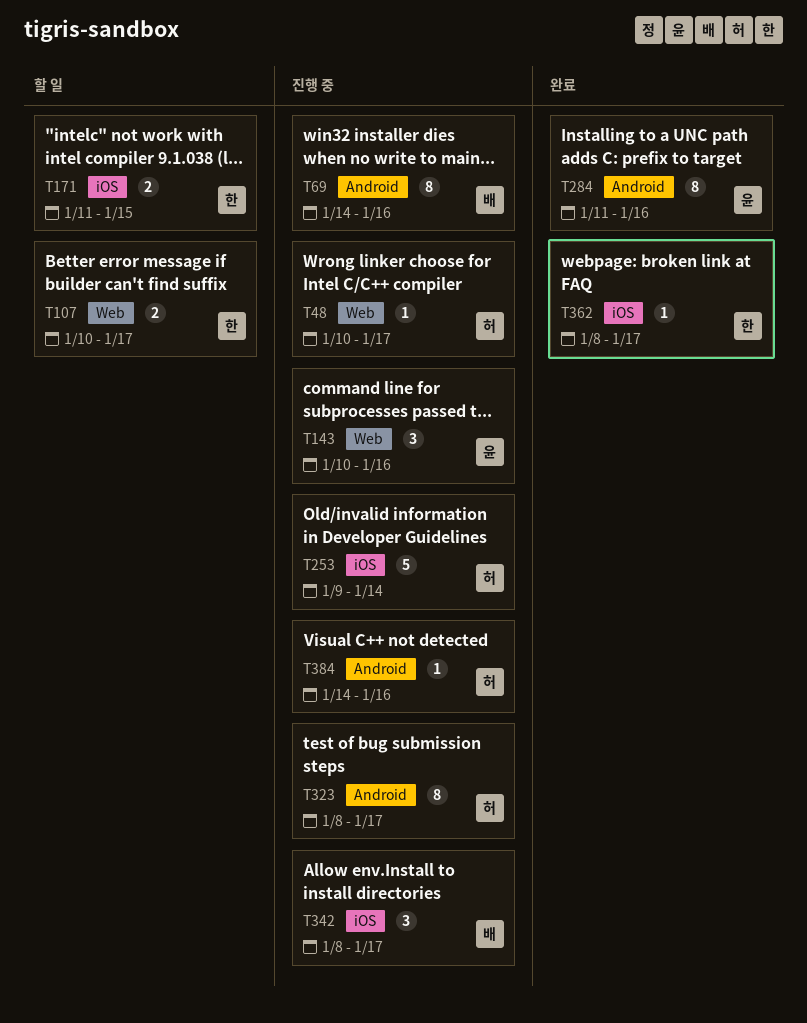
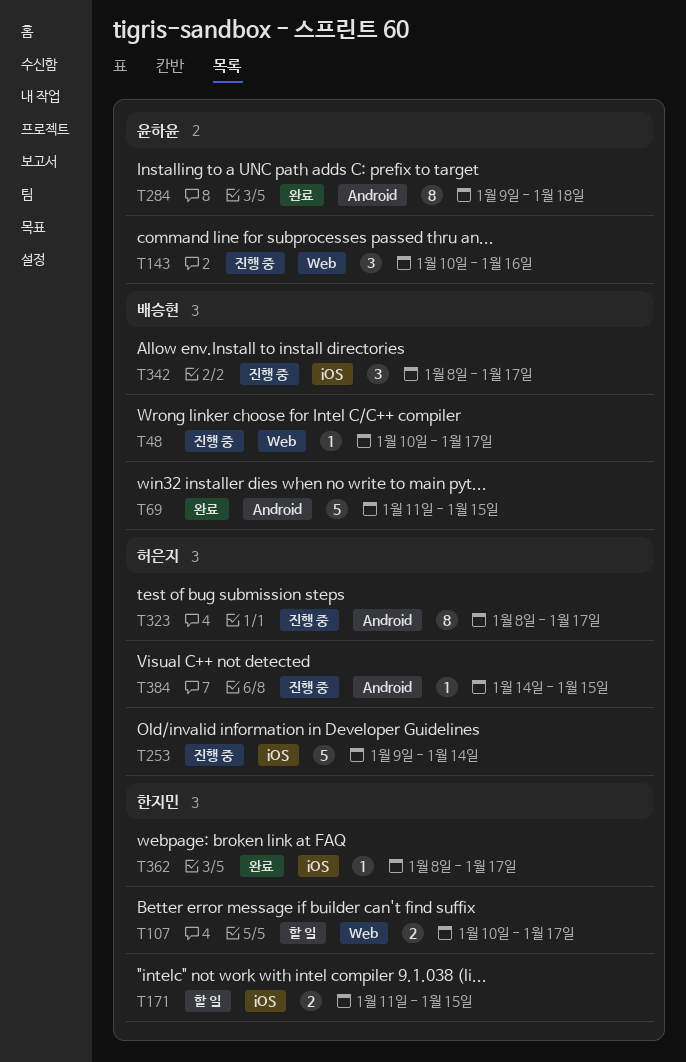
T48, owner: 허은지 -> 배승현
T69, status: 진행 중 -> 완료
T69, estimate: 8 -> 5
T69, start: Jan 14 -> Jan 11
T69, due: Jan 16 -> Jan 15
T284, start: Jan 11 -> Jan 9
T284, due: Jan 16 -> Jan 18
T384, due: Jan 16 -> Jan 15

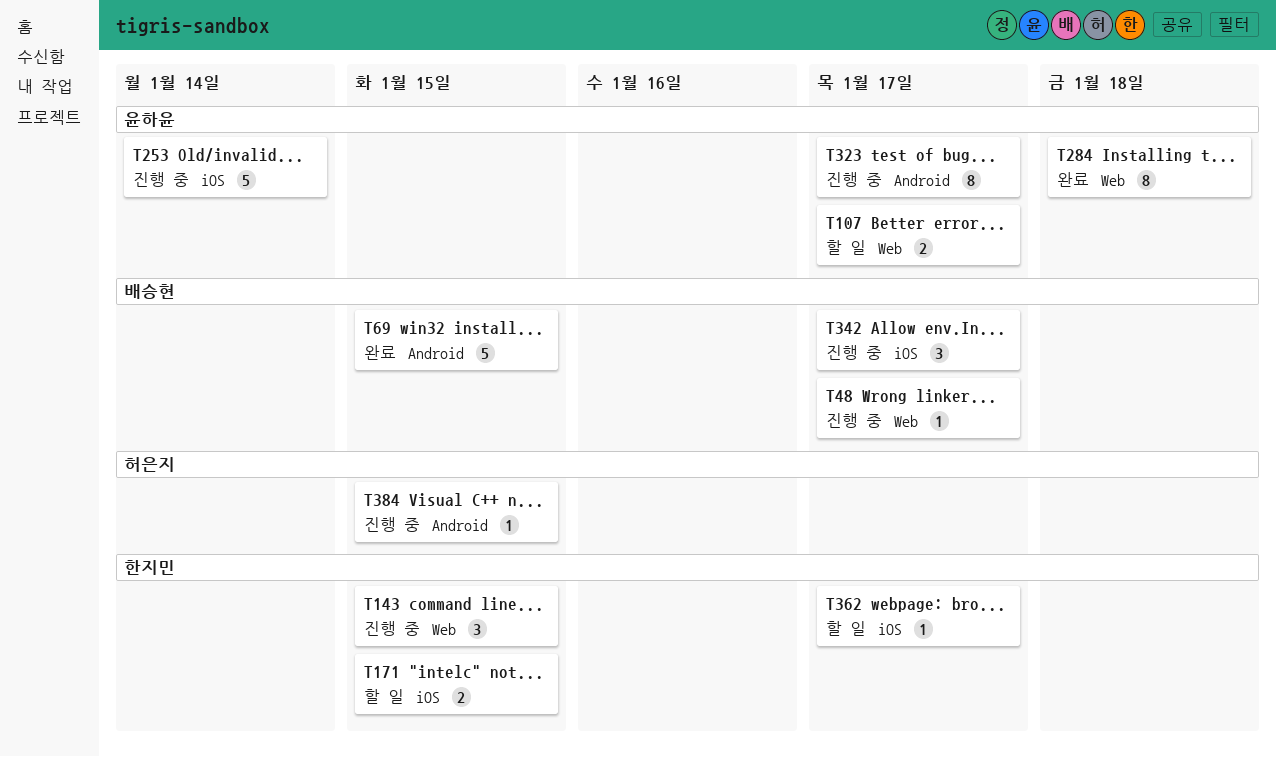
T107, owner: 한지민 -> 윤하윤
T143, owner: 윤하윤 -> 한지민
T143, due: Jan 16 -> Jan 15
T253, owner: 허은지 -> 윤하윤
T284, label: Android -> Web
T323, owner: 허은지 -> 윤하윤
T362, status: 완료 -> 할 일

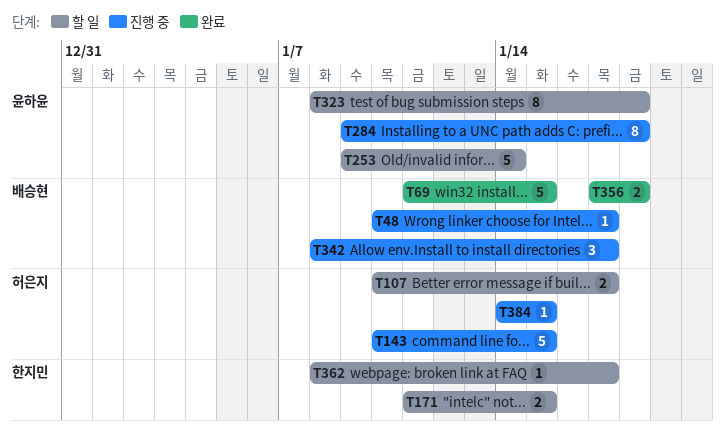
T107, owner: 윤하윤 -> 허은지
T143, owner: 한지민 -> 허은지
T143, estimate: 3 -> 5
T253, status: 진행 중 -> 할 일
T284, status: 완료 -> 진행 중
T323, status: 진행 중 -> 할 일
T323, due: Jan 17 -> Jan 18
T356: none -> present

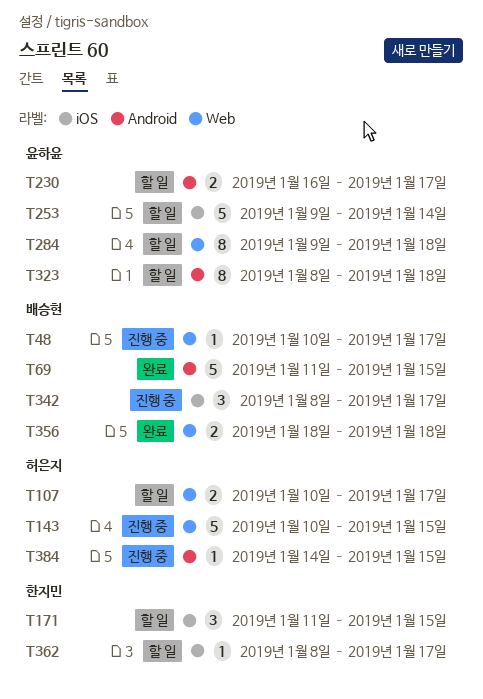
T171, estimate: 2 -> 3
T230: none -> present
T284, status: 진행 중 -> 할 일
T356, start: Jan 17 -> Jan 18

